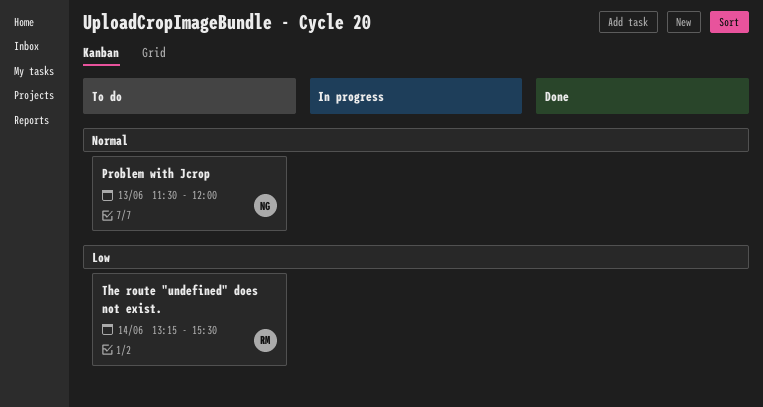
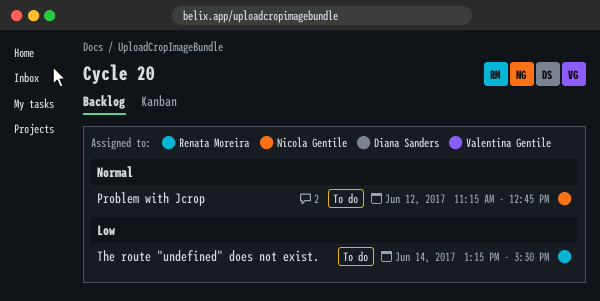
Problem with Jcrop, day: Jun 13 -> Jun 12
Problem with Jcrop, begins: 11:30 -> 11:15
Problem with Jcrop, ends: 12:00 -> 12:45

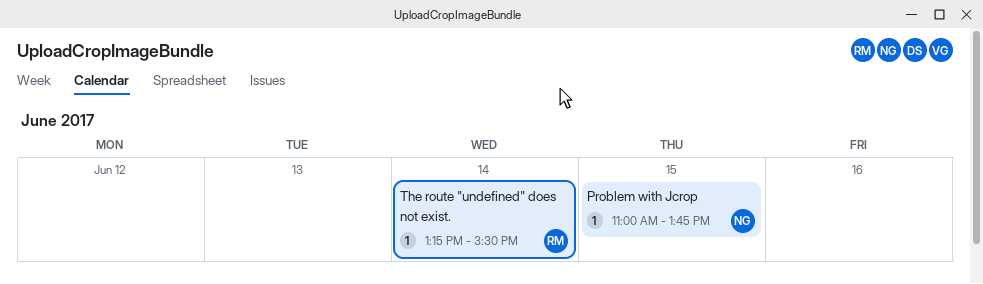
Problem with Jcrop, day: Jun 12 -> Jun 15
Problem with Jcrop, begins: 11:15 -> 11:00
Problem with Jcrop, ends: 12:45 -> 13:45

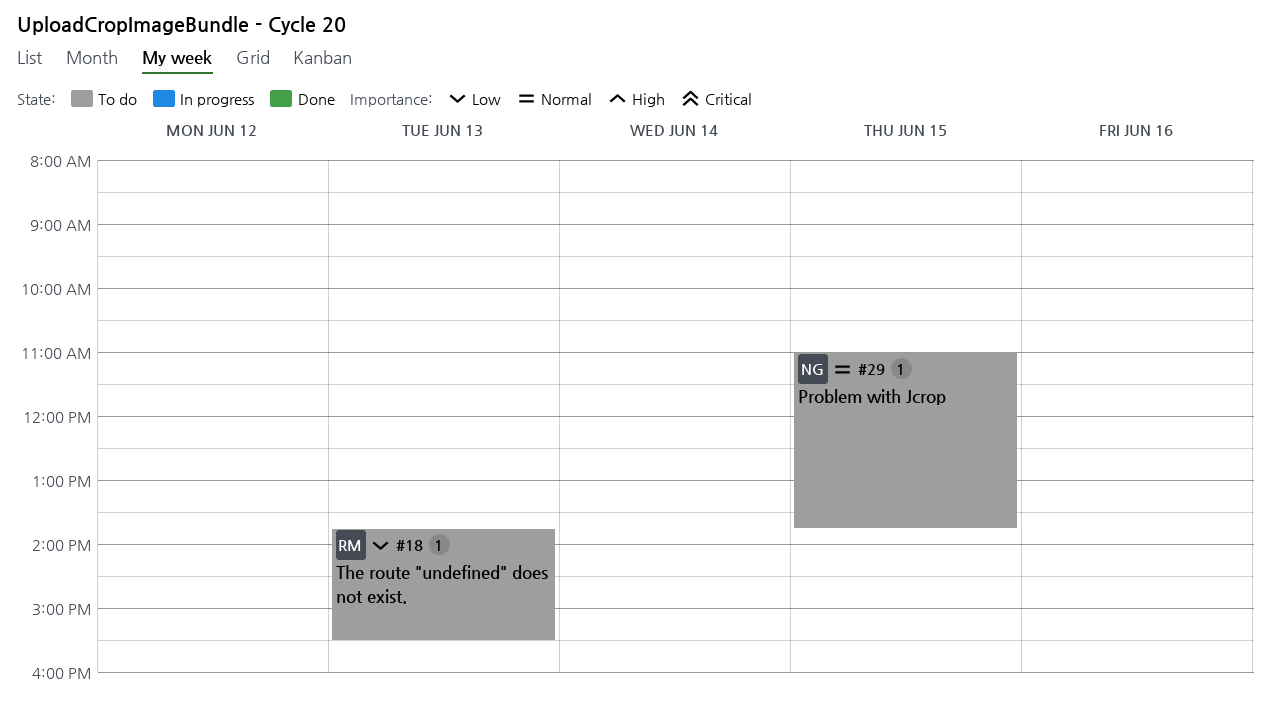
The route "undefined" does not exist., day: Jun 14 -> Jun 13
The route "undefined" does not exist., begins: 13:15 -> 13:45

